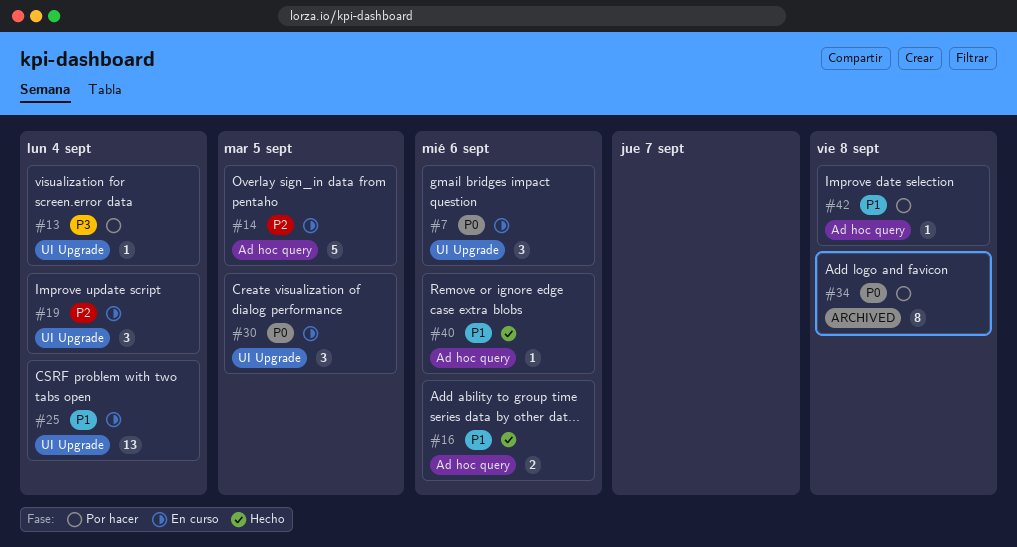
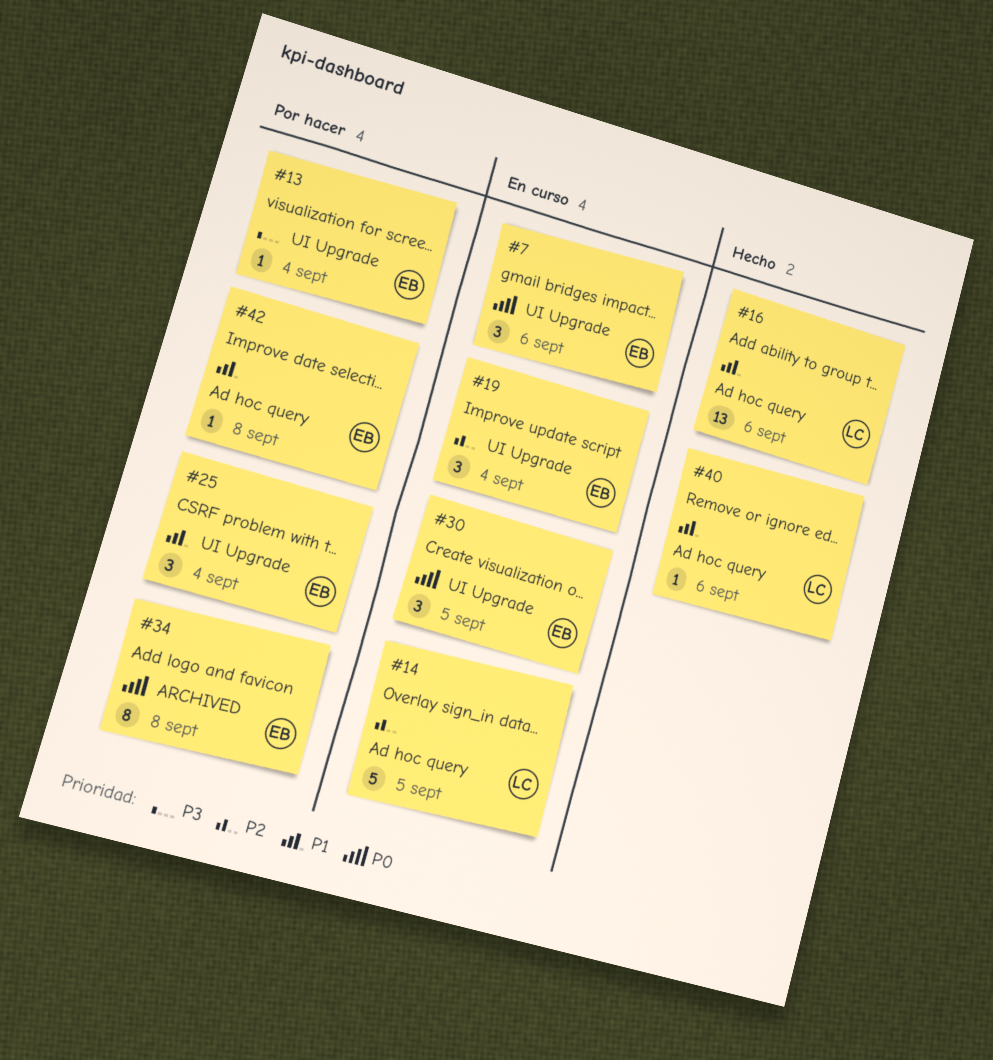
#16, estimate: 2 -> 13
#25, status: En curso -> Por hacer
#25, estimate: 13 -> 3

